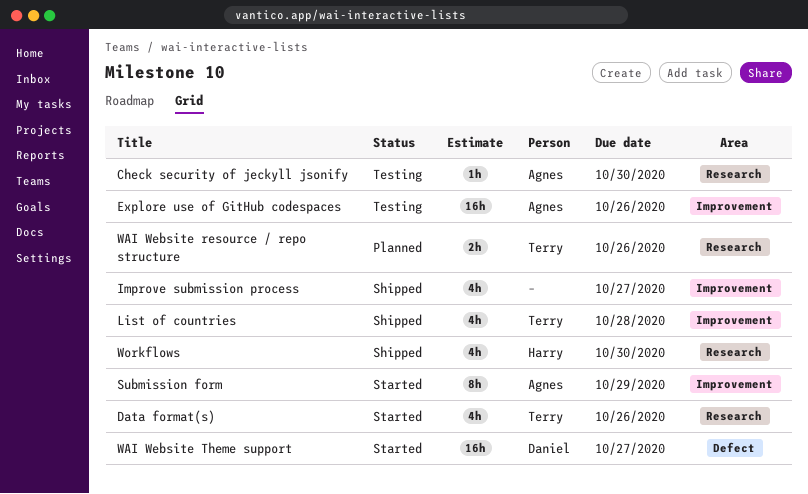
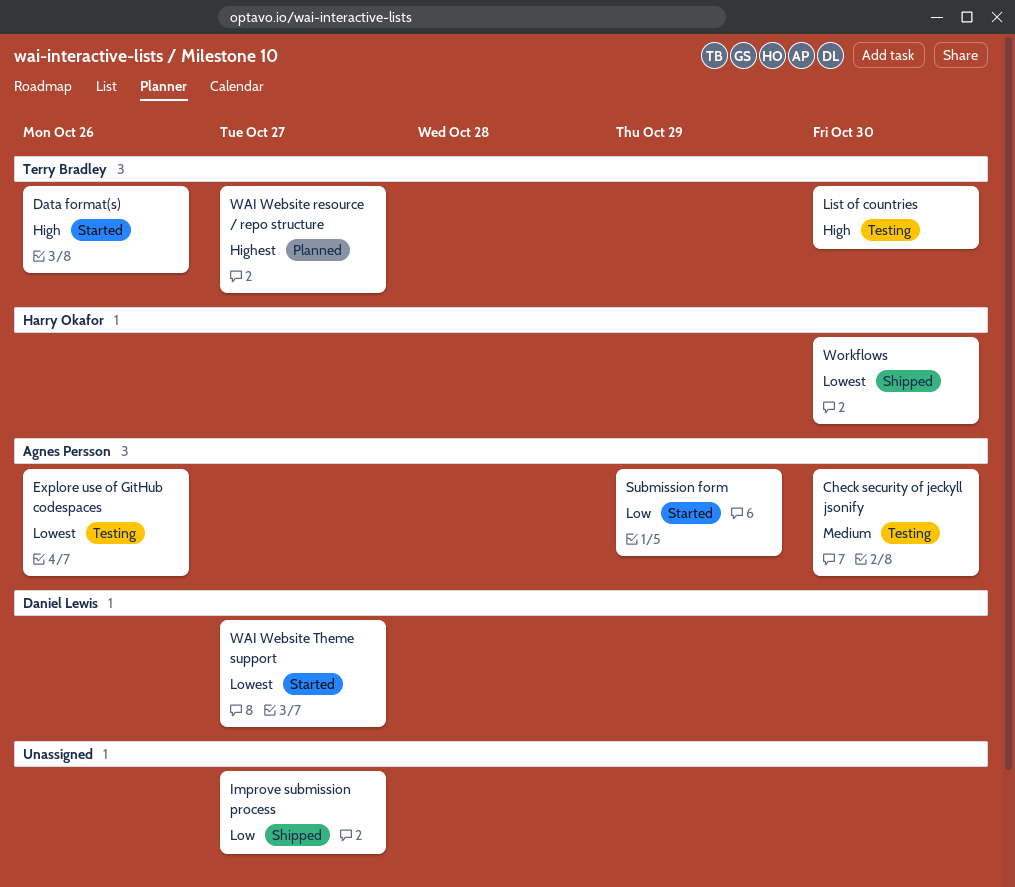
List of countries, status: Shipped -> Testing
List of countries, due: Oct 28 -> Oct 30
WAI Website resource / repo structure, due: Oct 26 -> Oct 27

